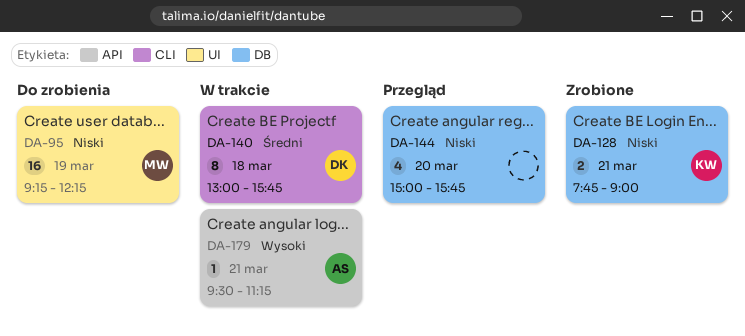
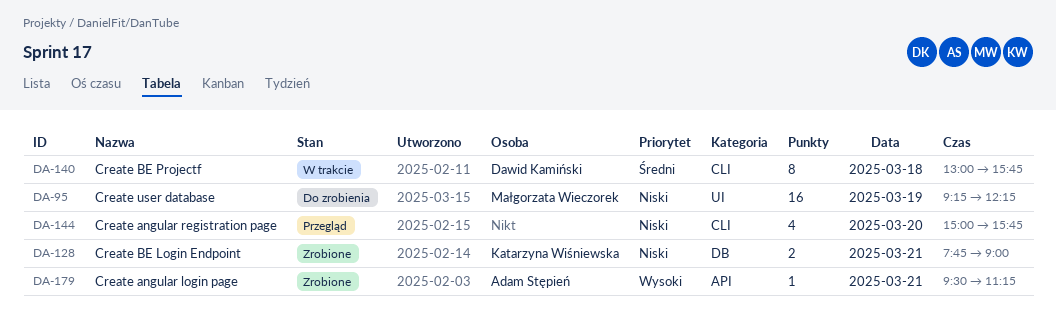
DA-144, label: DB -> CLI
DA-179, status: W trakcie -> Zrobione

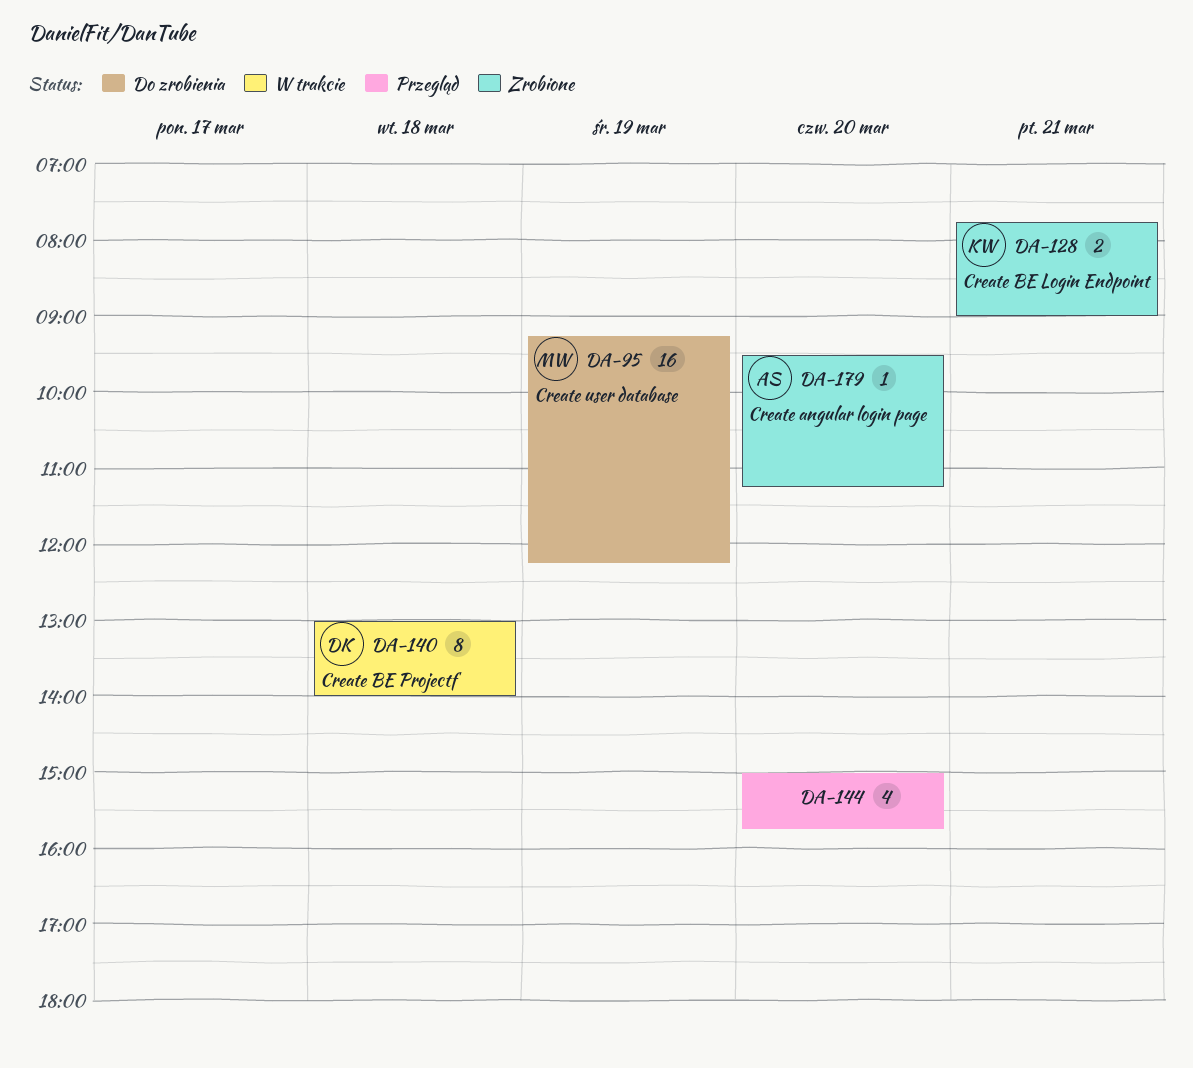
DA-140, ends: 15:45 -> 14:00
DA-179, day: Mar 21 -> Mar 20

